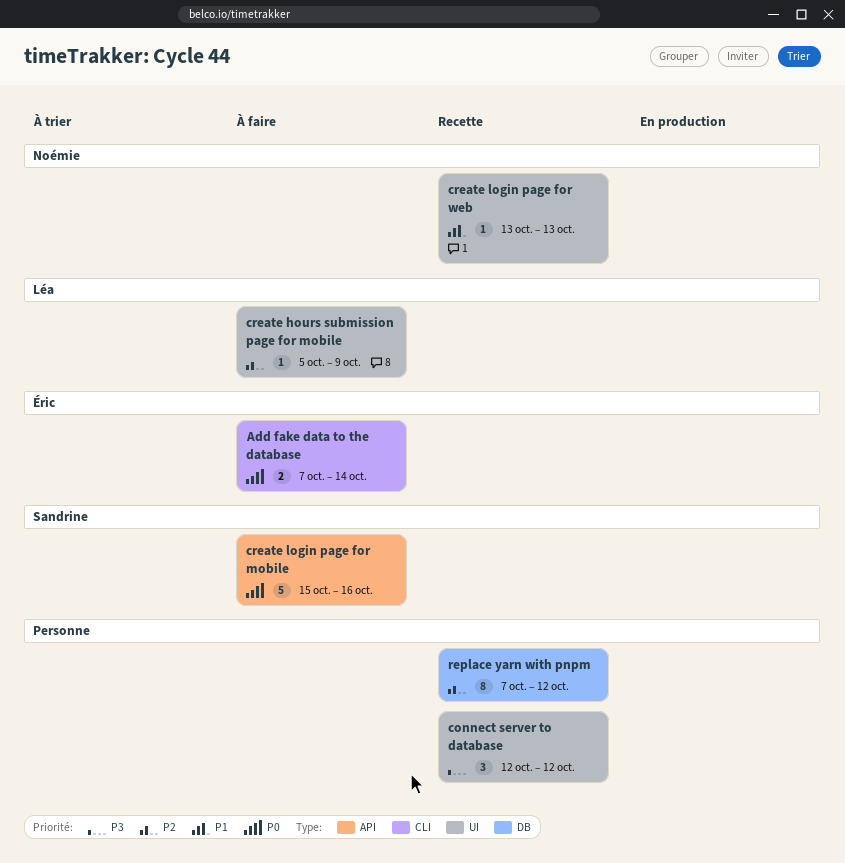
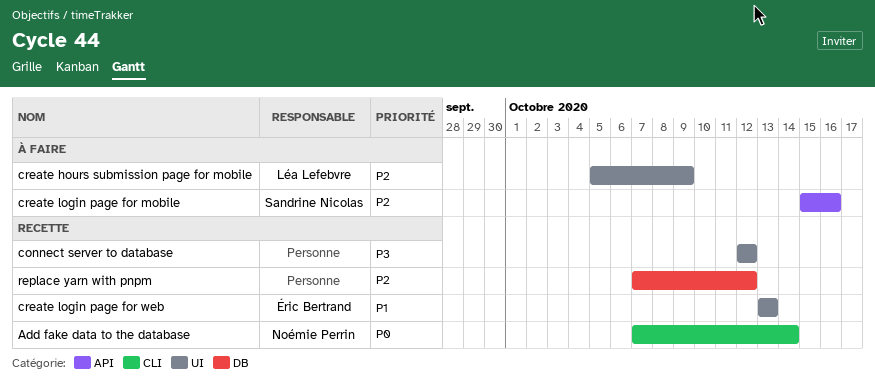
Add fake data to the database, status: À faire -> Recette
Add fake data to the database, owner: Éric Bertrand -> Noémie Perrin
create login page for mobile, priority: P0 -> P2
create login page for web, owner: Noémie Perrin -> Éric Bertrand

